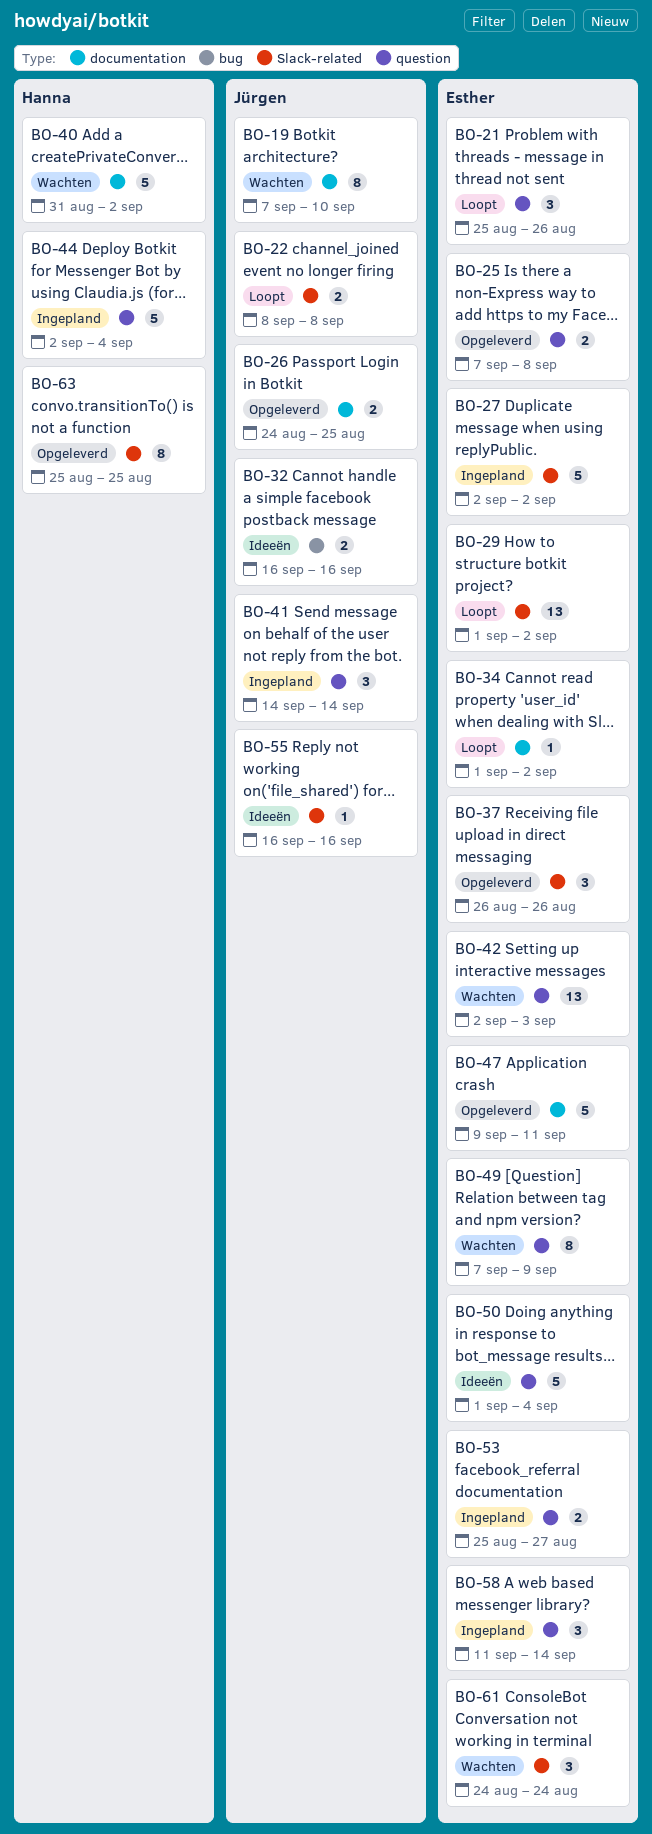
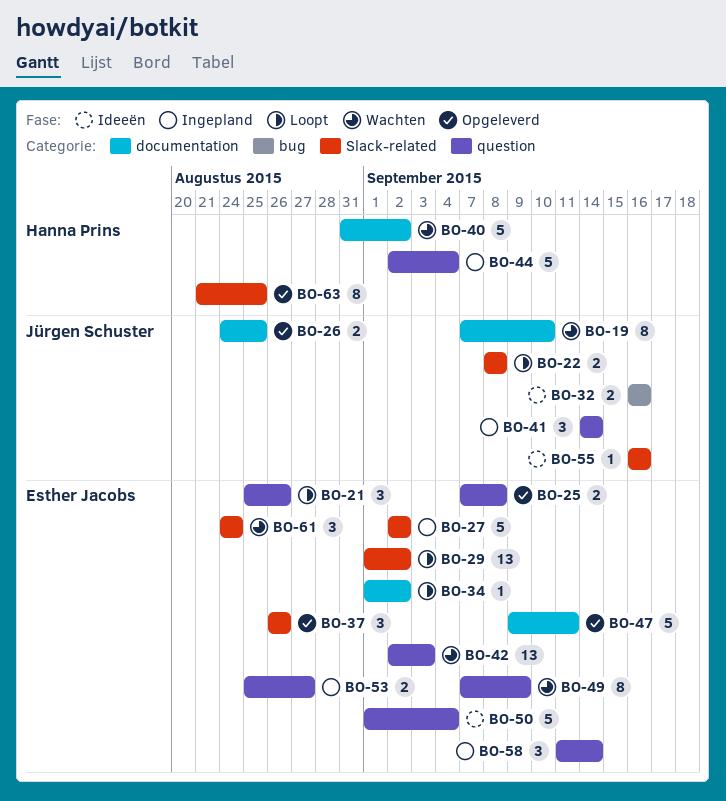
BO-63, start: Aug 25 -> Aug 21

